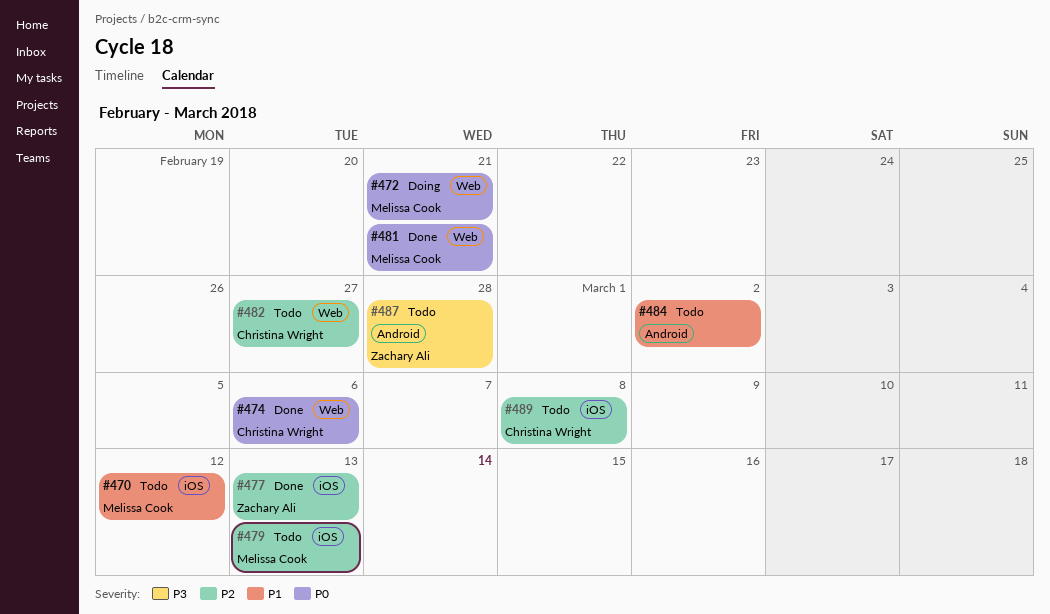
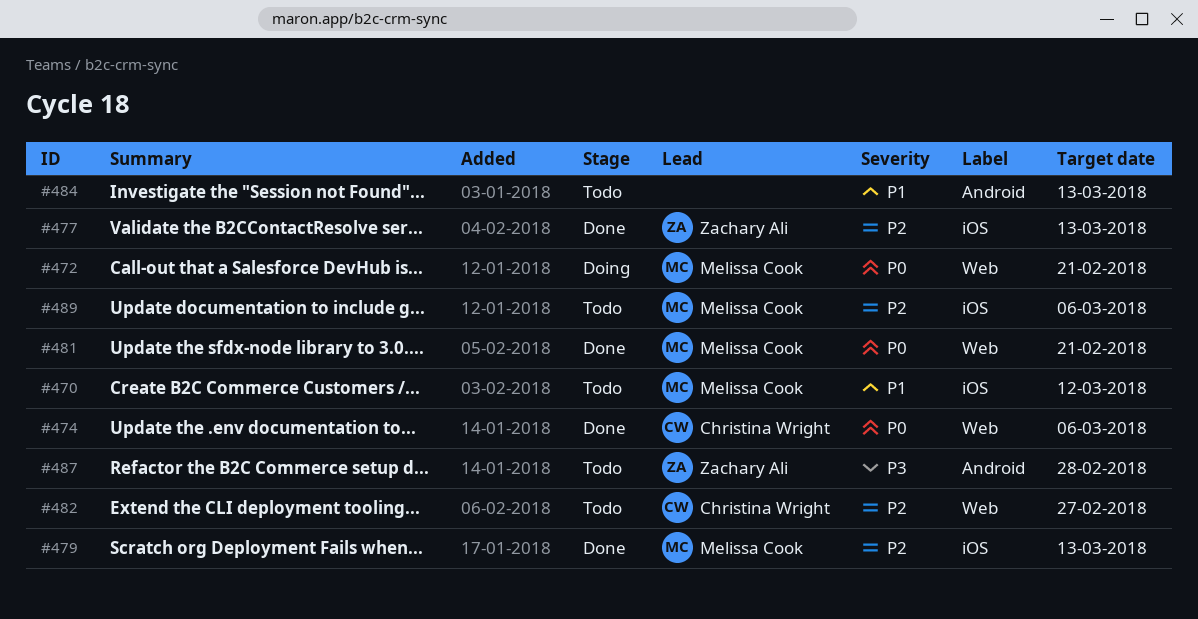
#479, status: Todo -> Done
#484, due: Mar 2 -> Mar 13
#489, owner: Christina Wright -> Melissa Cook
#489, due: Mar 8 -> Mar 6

